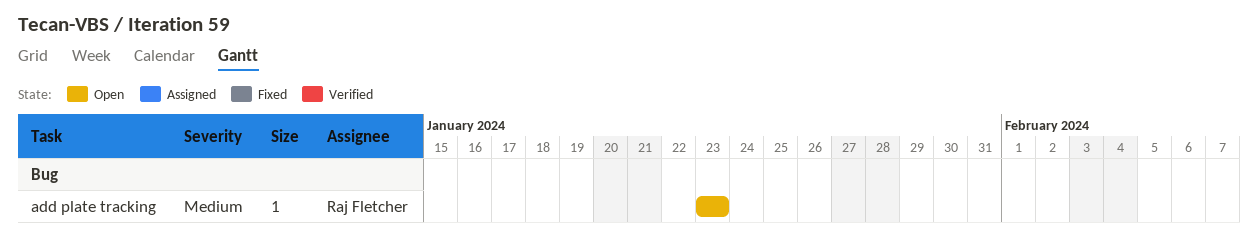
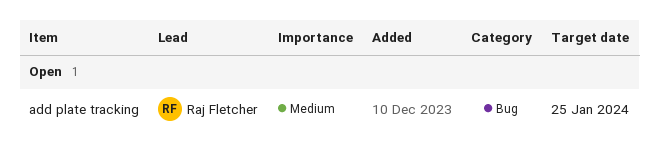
add plate tracking, due: Jan 23 -> Jan 25

